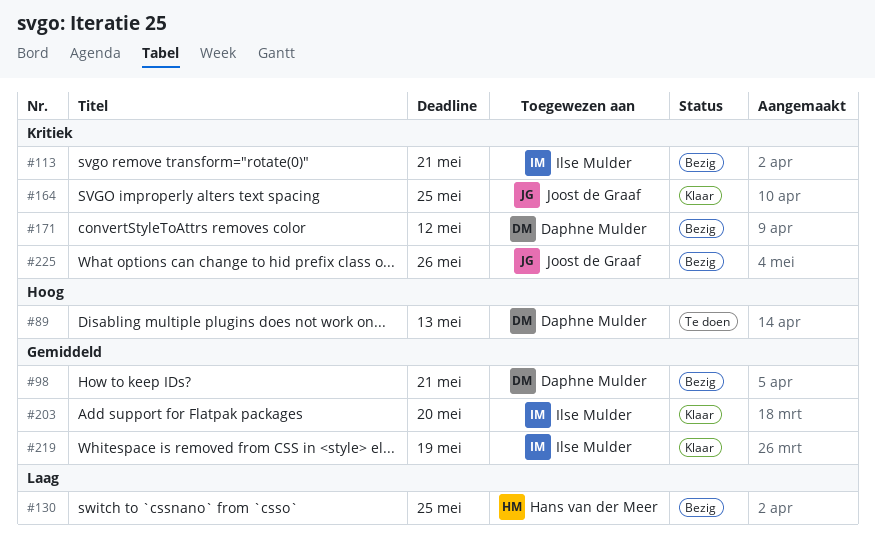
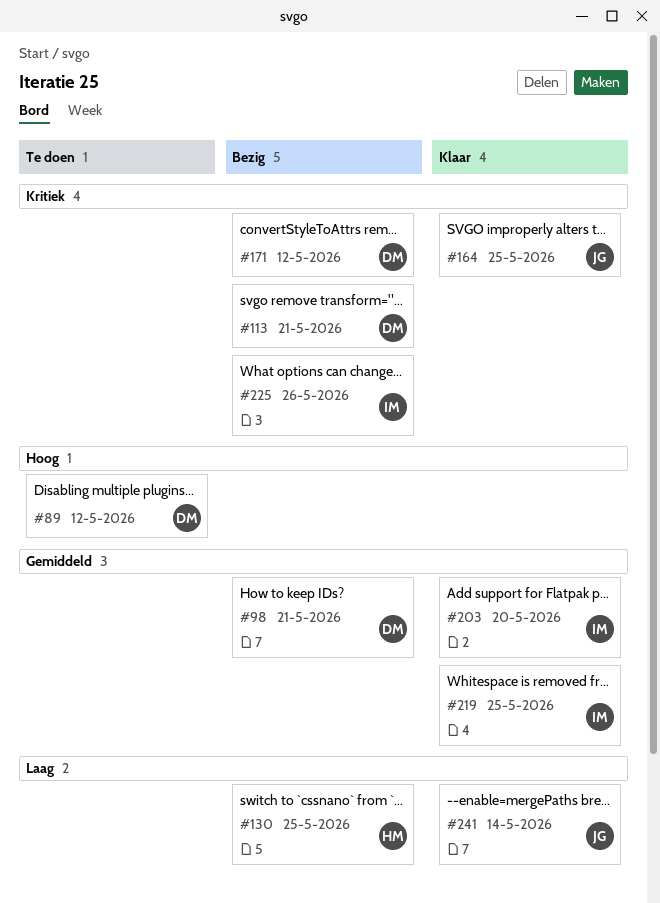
#89, due: May 13 -> May 12
#113, owner: Ilse Mulder -> Daphne Mulder
#219, due: May 19 -> May 25
#225, owner: Joost de Graaf -> Ilse Mulder
#241: none -> present

